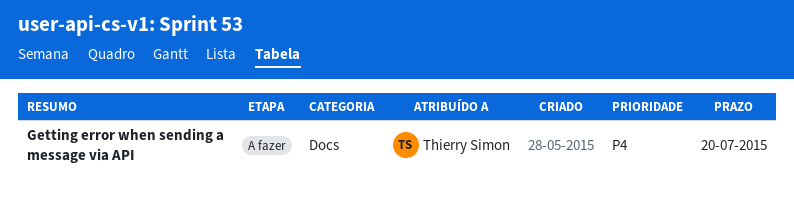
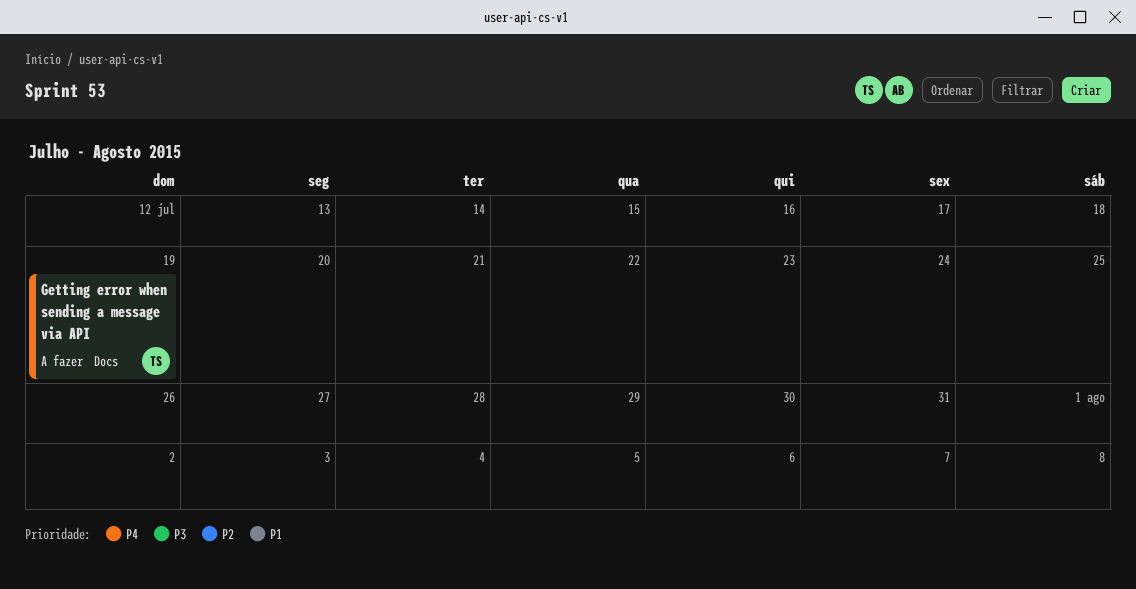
Getting error when sending a message via API, due: Jul 20 -> Jul 19

